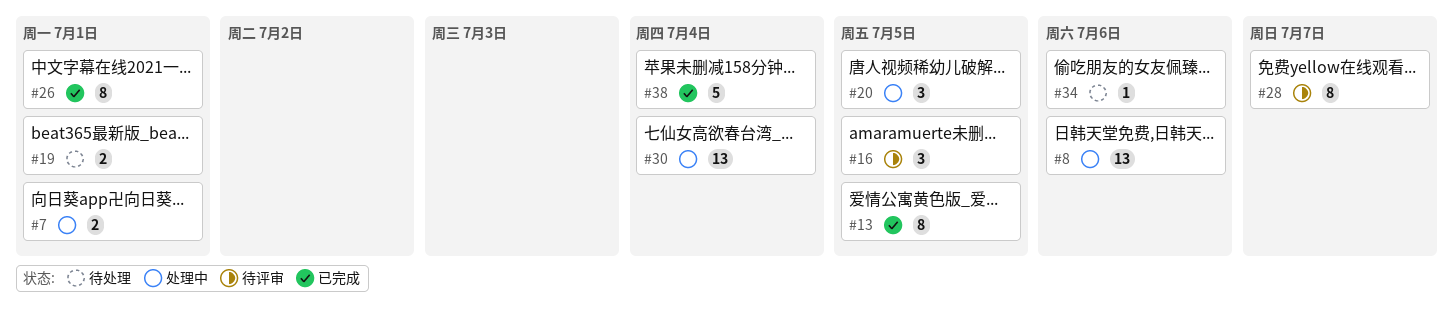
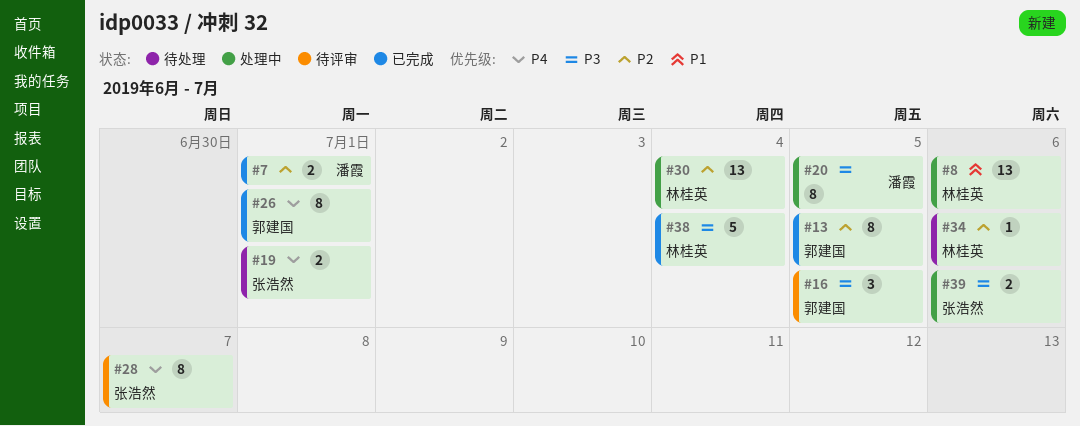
#7, status: 处理中 -> 已完成
#20, estimate: 3 -> 8
#39: none -> present

